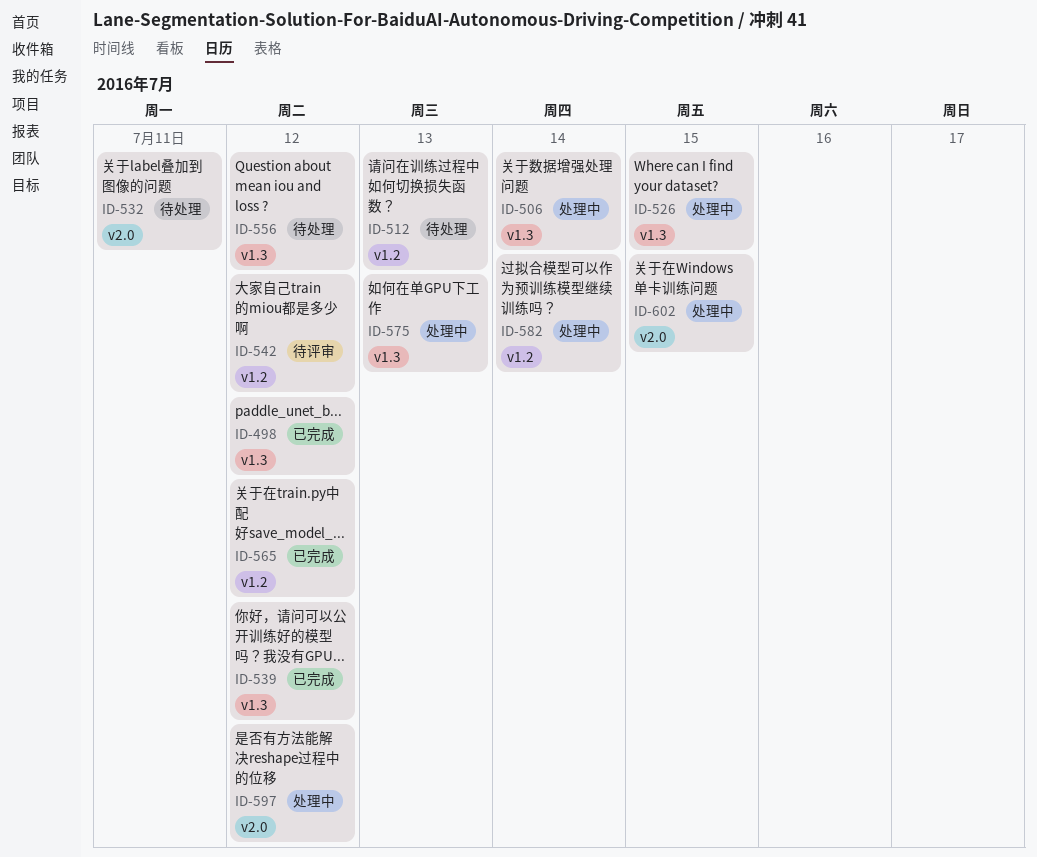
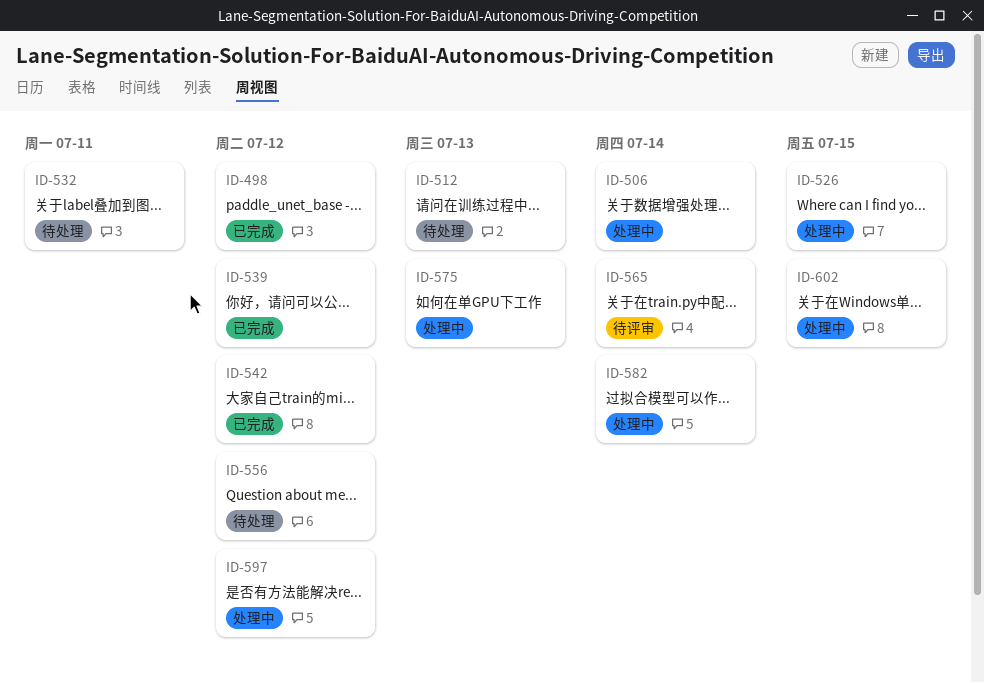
ID-542, status: 待评审 -> 已完成
ID-565, status: 已完成 -> 待评审
ID-565, due: Jul 12 -> Jul 14

